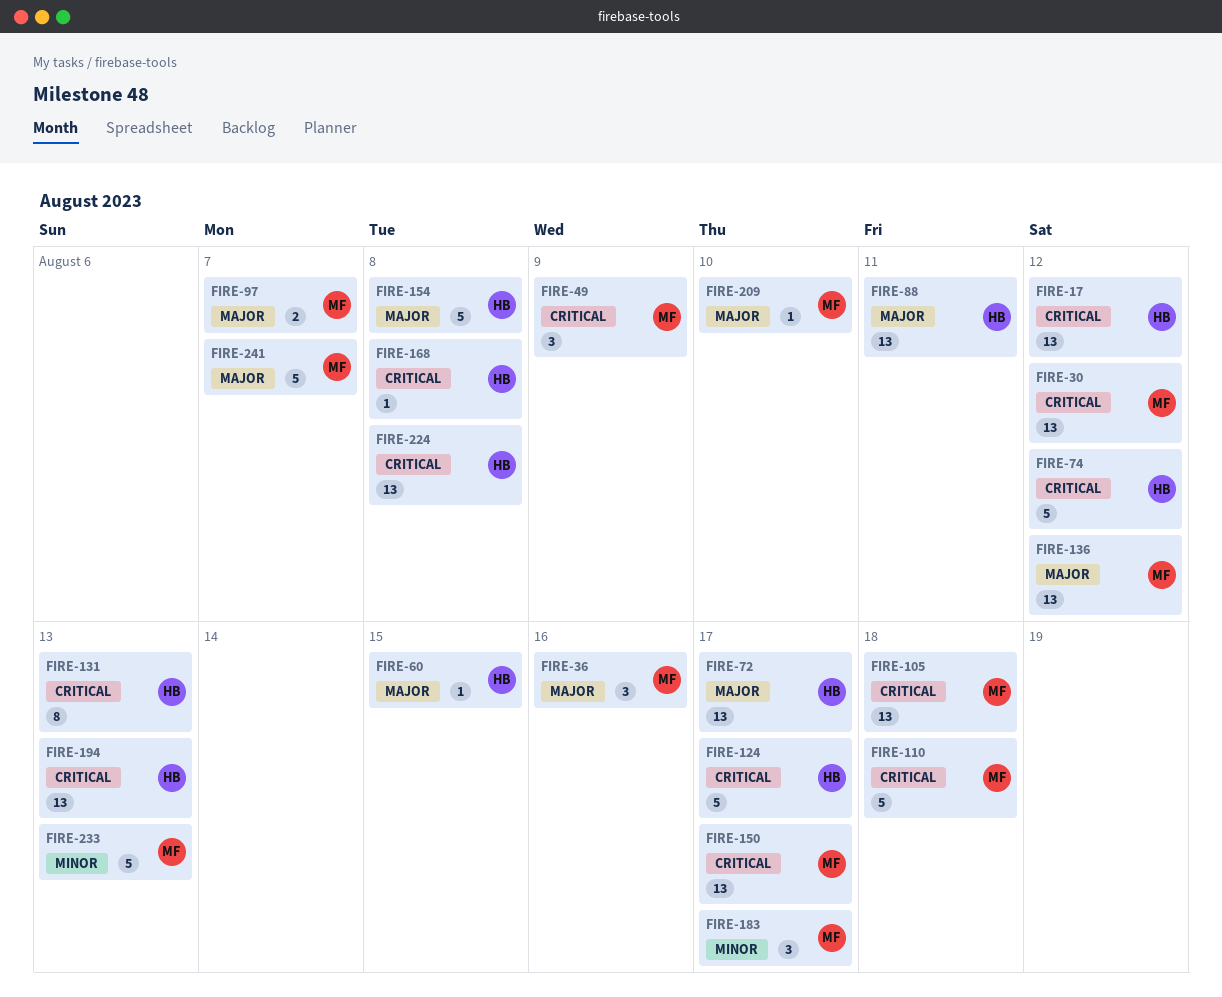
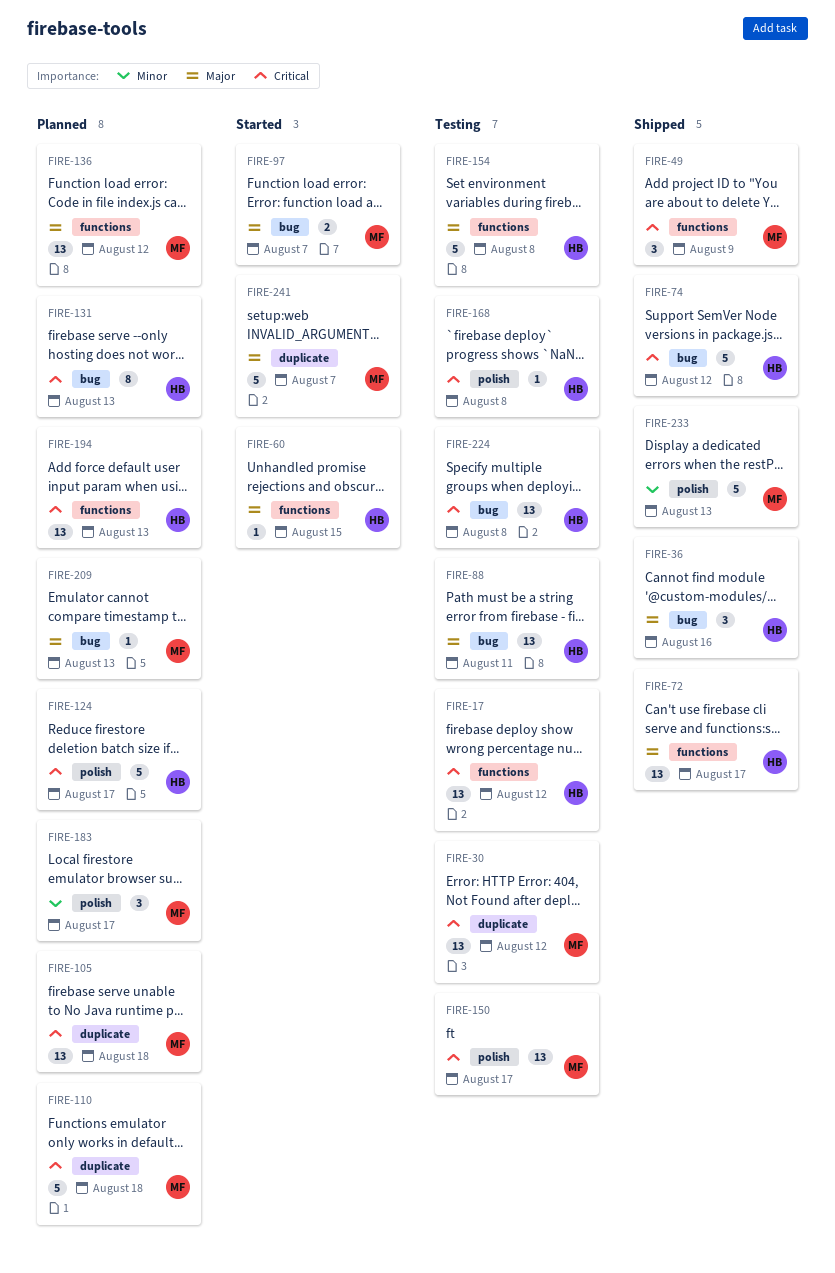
FIRE-36, owner: MF -> HB
FIRE-209, due: Aug 10 -> Aug 13

